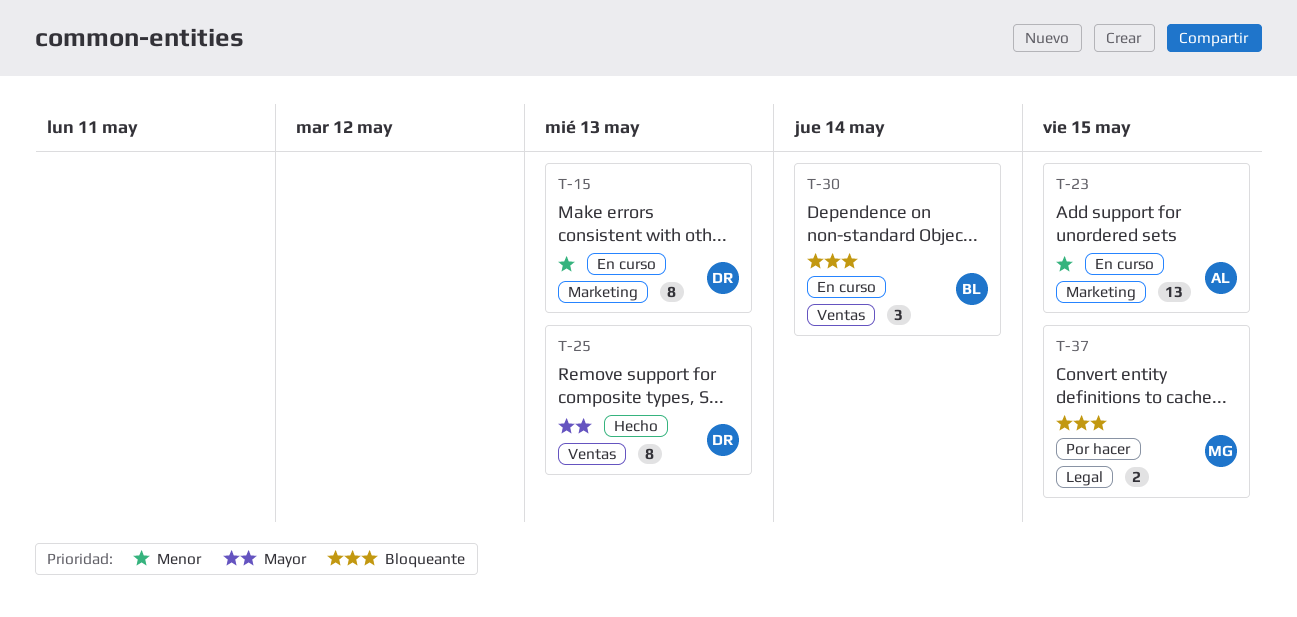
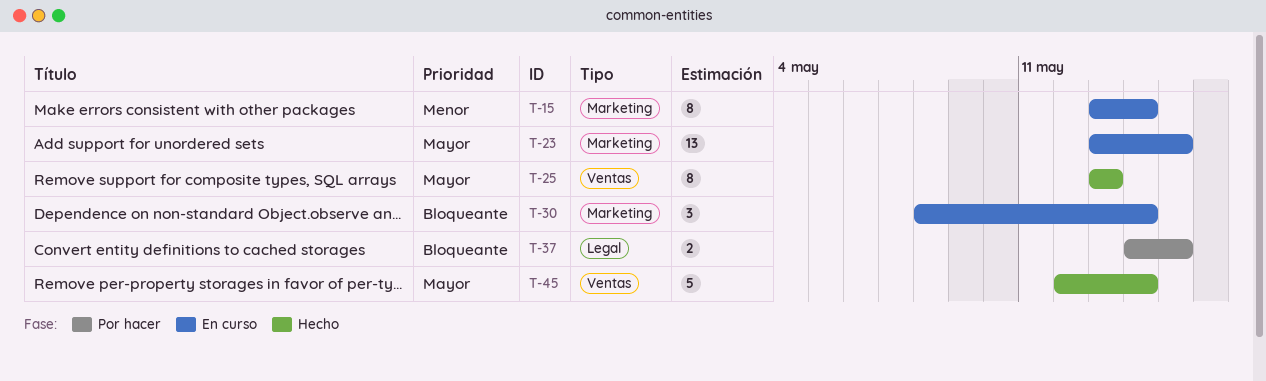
T-15, due: May 13 -> May 14
T-23, priority: Menor -> Mayor
T-30, label: Ventas -> Marketing
T-45: none -> present

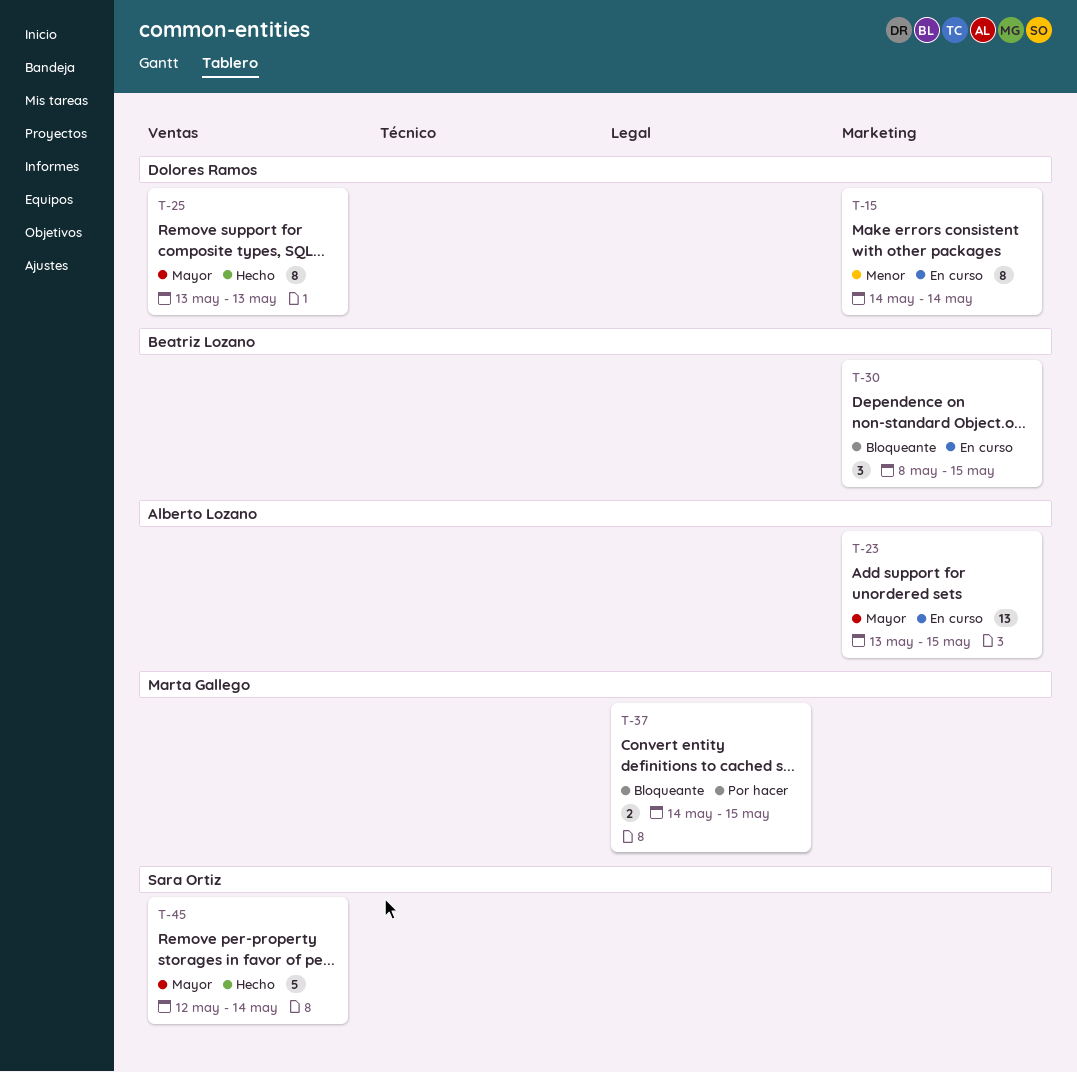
T-15, start: May 13 -> May 14
T-30, due: May 14 -> May 15

